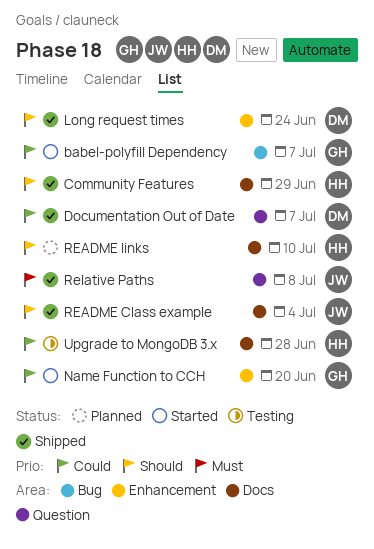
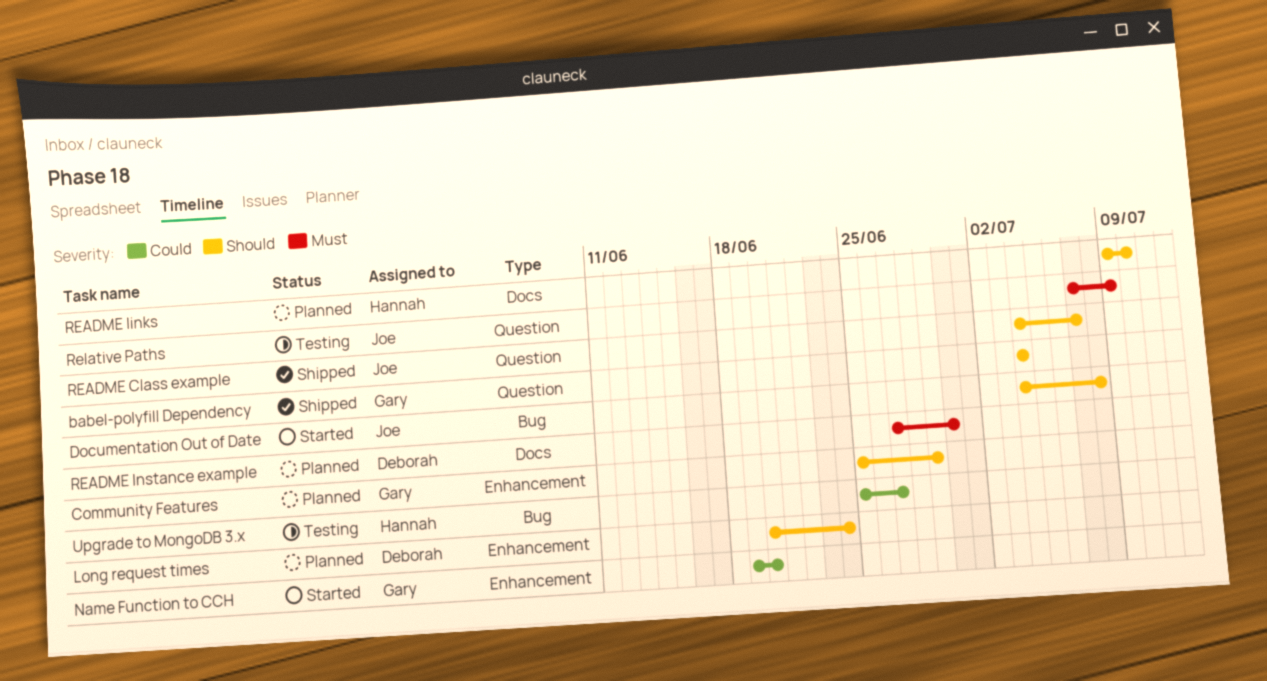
babel-polyfill Dependency, status: Started -> Shipped
babel-polyfill Dependency, priority: Could -> Should
babel-polyfill Dependency, label: Bug -> Question
babel-polyfill Dependency, due: Jul 7 -> Jul 4
Community Features, status: Shipped -> Planned
Community Features, owner: Hannah -> Gary
Community Features, label: Docs -> Enhancement
Documentation Out of Date, status: Shipped -> Started
Documentation Out of Date, owner: Deborah -> Joe
Documentation Out of Date, priority: Could -> Should
Documentation Out of Date, label: Question -> Bug
Documentation Out of Date, due: Jul 7 -> Jul 8
Long request times, status: Shipped -> Planned
README Class example, label: Docs -> Question
README Class example, due: Jul 4 -> Jul 7
README Instance example: none -> present
Relative Paths, status: Shipped -> Testing
Relative Paths, due: Jul 8 -> Jul 9
Upgrade to MongoDB 3.x, label: Docs -> Bug
Upgrade to MongoDB 3.x, due: Jun 28 -> Jun 27

